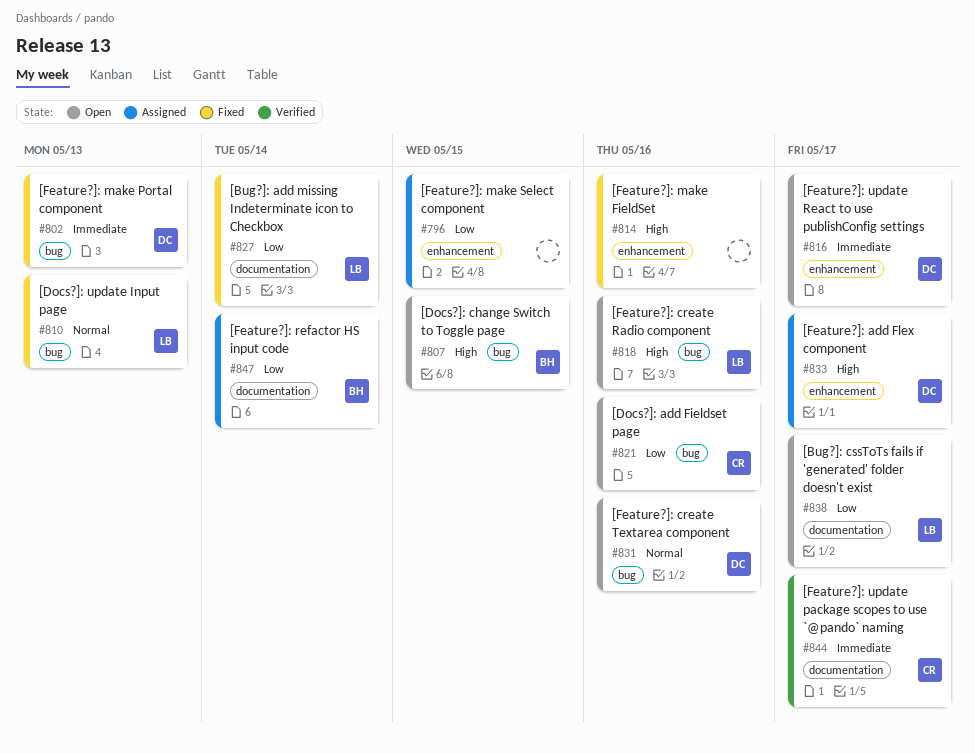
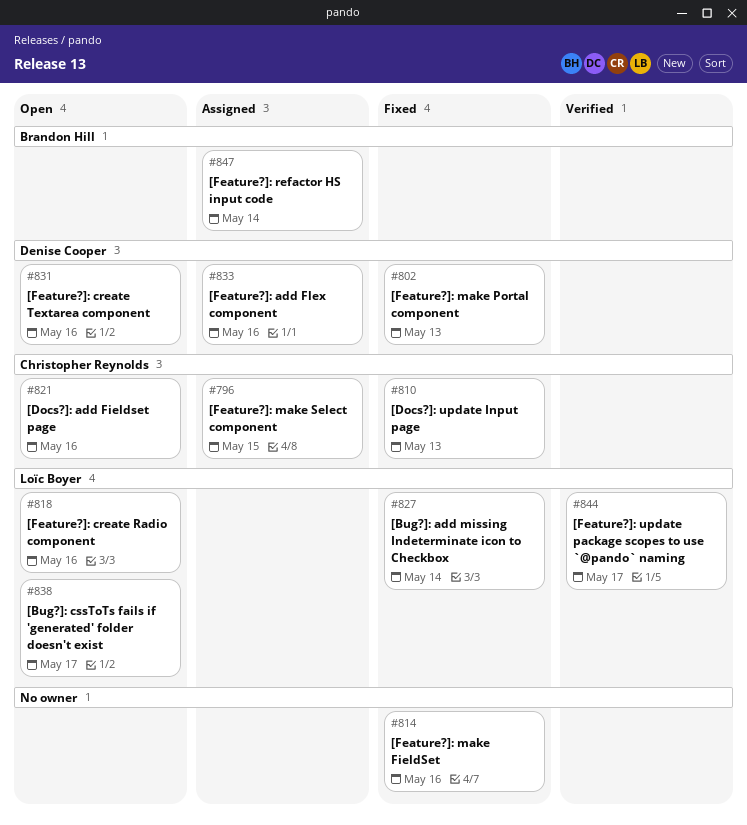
#796, owner: none -> Christopher Reynolds
#807: present -> none
#810, owner: Loïc Boyer -> Christopher Reynolds
#816: present -> none
#833, due: May 17 -> May 16
#844, owner: Christopher Reynolds -> Loïc Boyer

